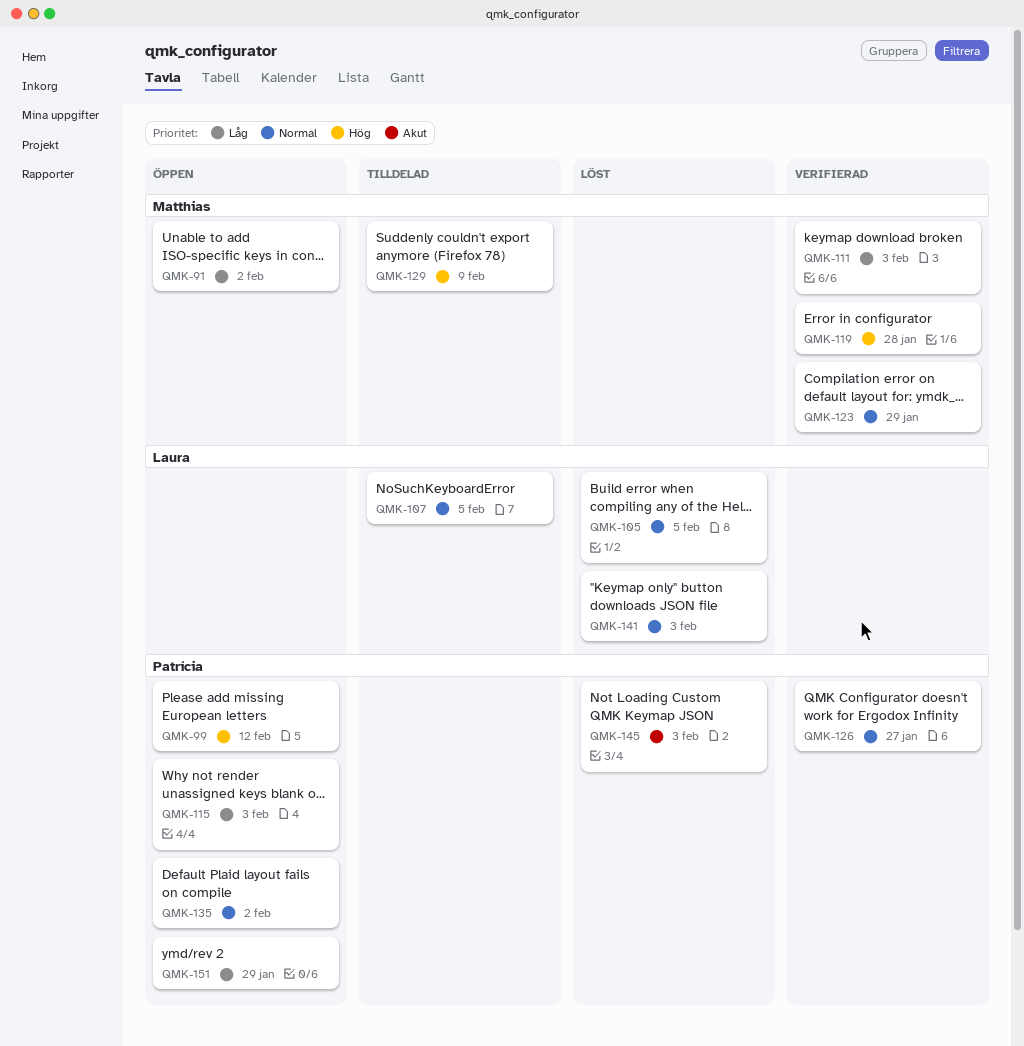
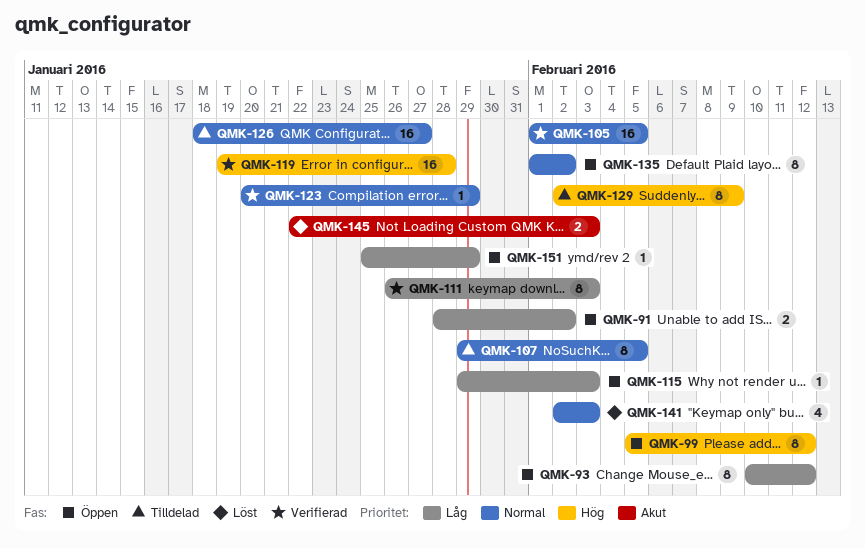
QMK-93: none -> present
QMK-105, status: Löst -> Verifierad
QMK-126, status: Verifierad -> Tilldelad

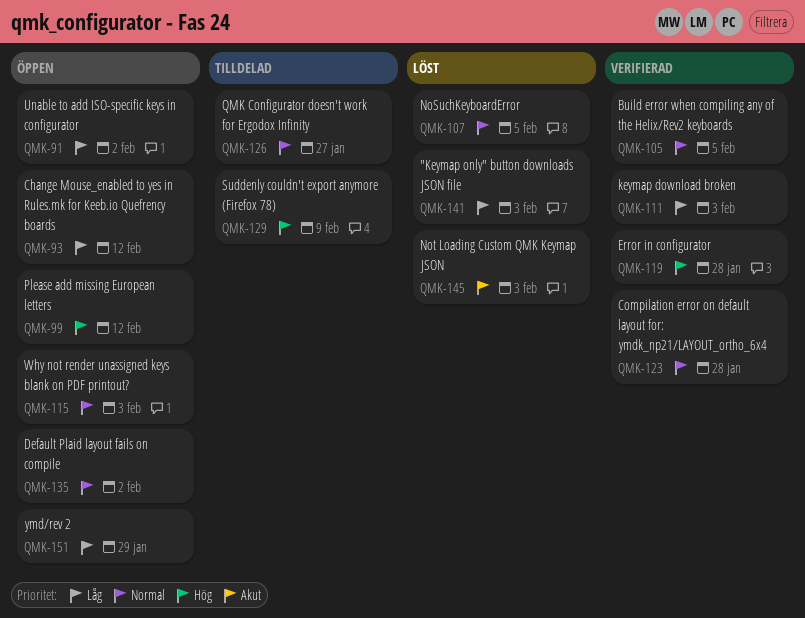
QMK-107, status: Tilldelad -> Löst
QMK-115, priority: Låg -> Normal
QMK-123, due: Jan 29 -> Jan 28
QMK-141, priority: Normal -> Låg

